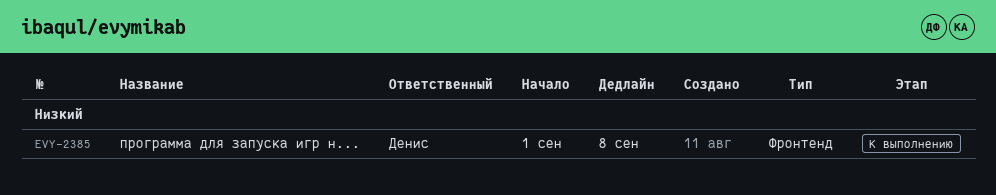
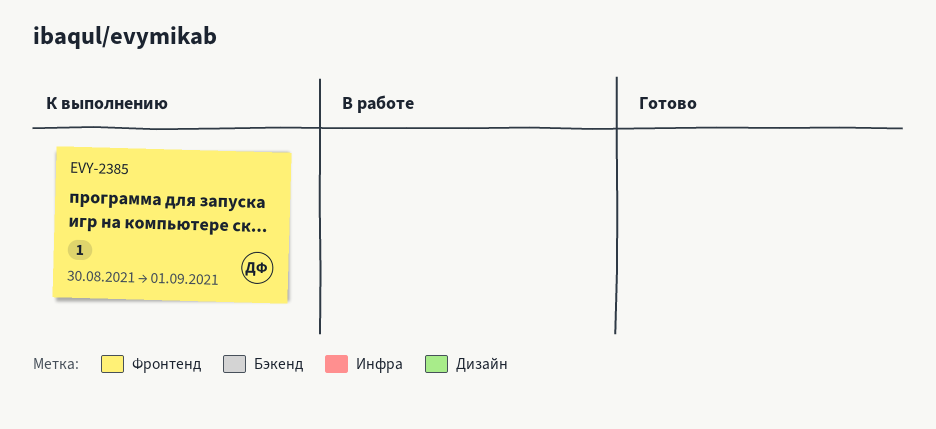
EVY-2385, start: Sep 1 -> Aug 30
EVY-2385, due: Sep 8 -> Sep 1

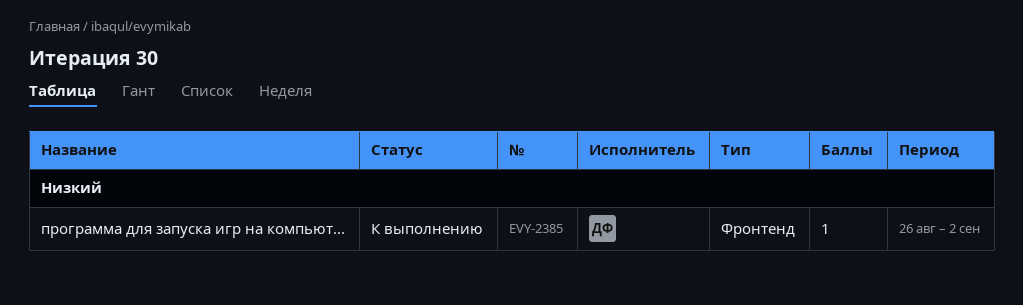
EVY-2385, start: Aug 30 -> Aug 26
EVY-2385, due: Sep 1 -> Sep 2

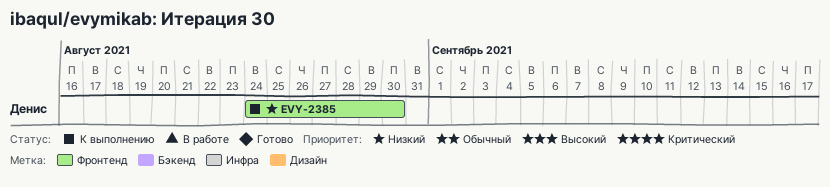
EVY-2385, start: Aug 26 -> Aug 24
EVY-2385, due: Sep 2 -> Aug 30

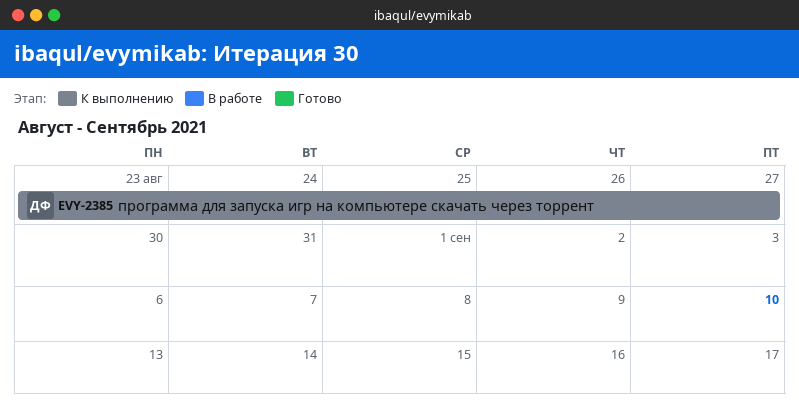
EVY-2385, start: Aug 24 -> Aug 23
EVY-2385, due: Aug 30 -> Aug 27

